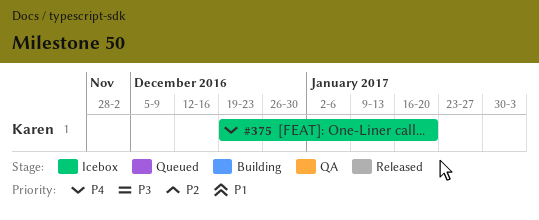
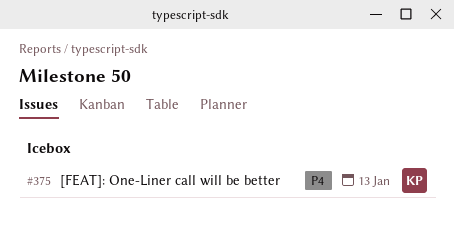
#375, due: Jan 20 -> Jan 13

